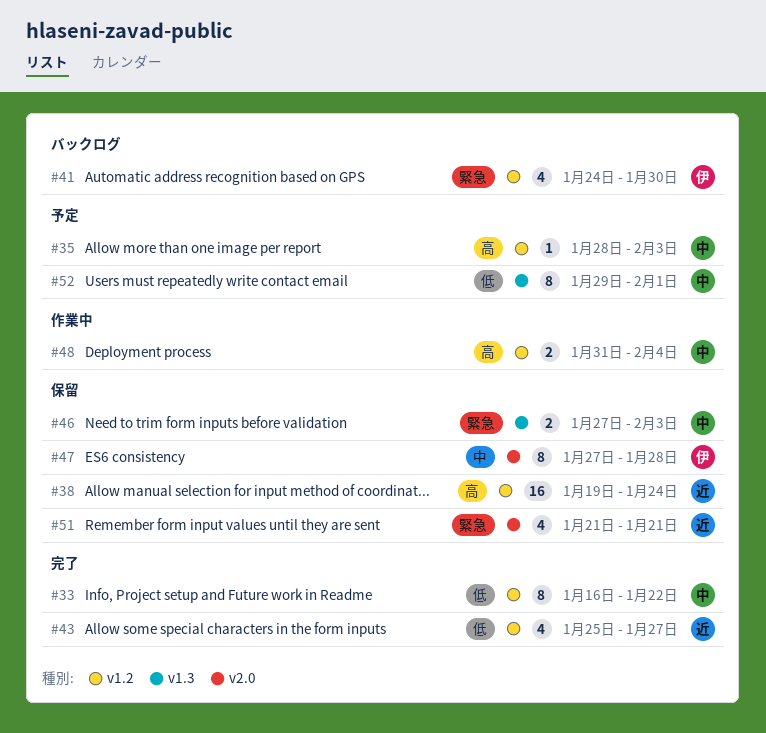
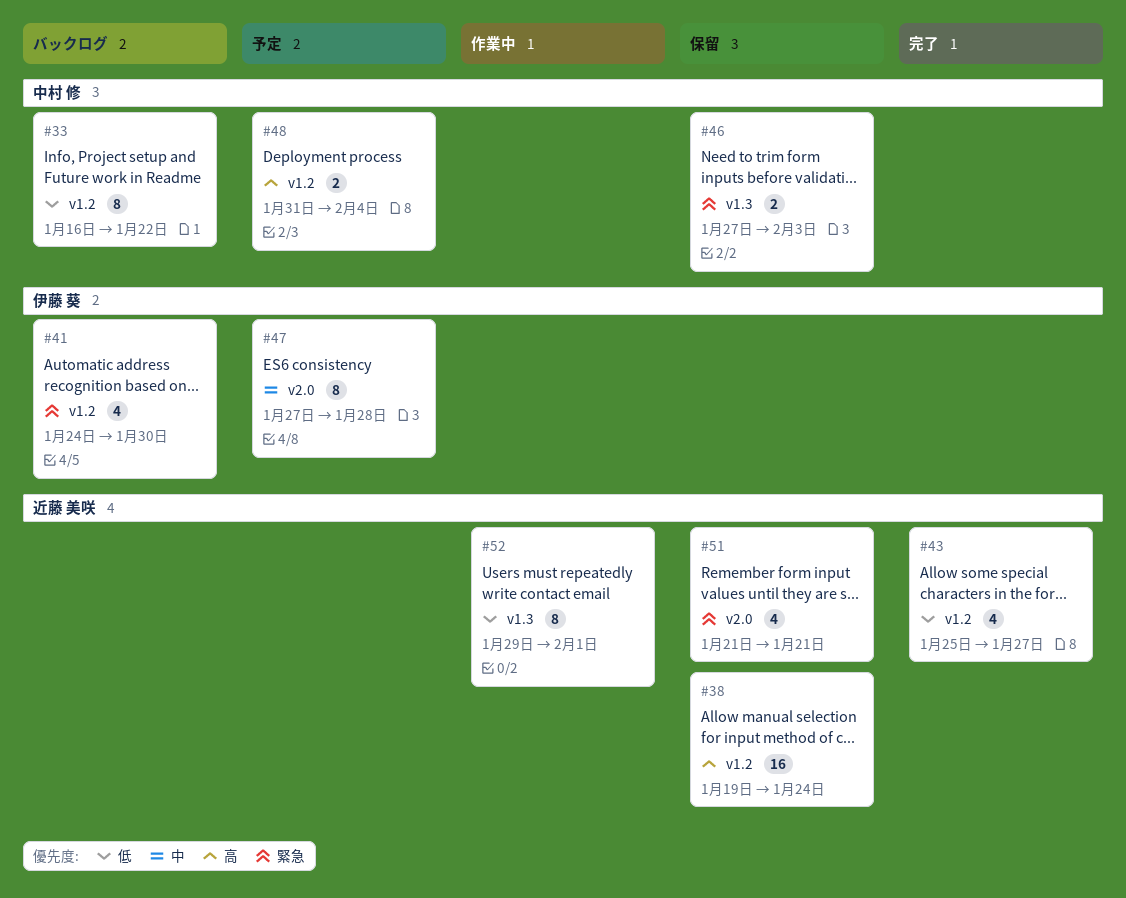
#33, status: 完了 -> バックログ
#35: present -> none
#47, status: 保留 -> 予定
#48, status: 作業中 -> 予定
#52, status: 予定 -> 作業中
#52, owner: 中村 修 -> 近藤 美咲

